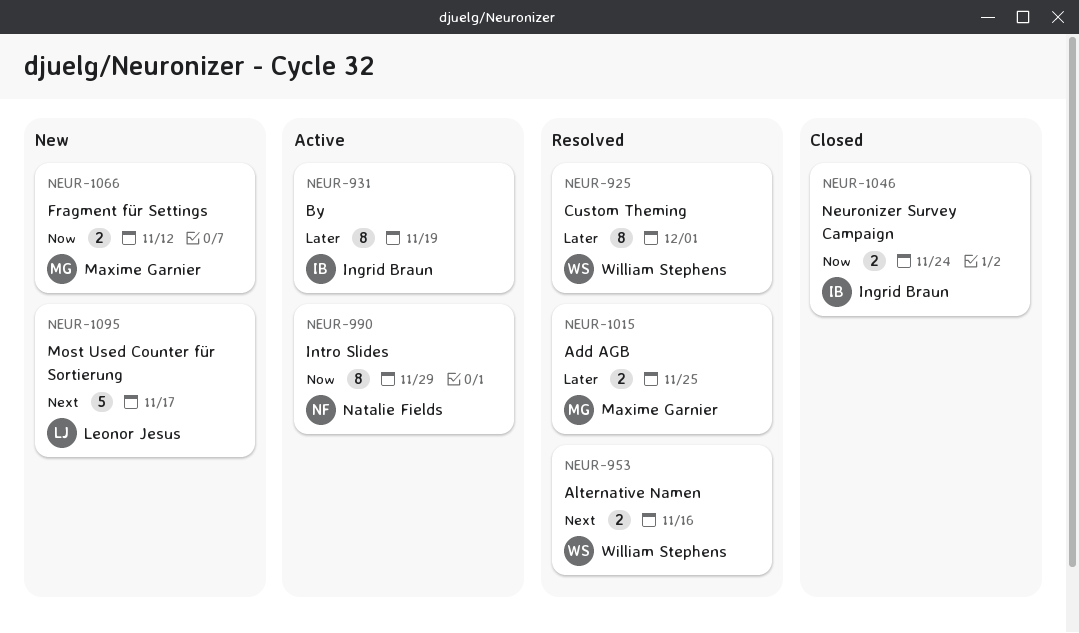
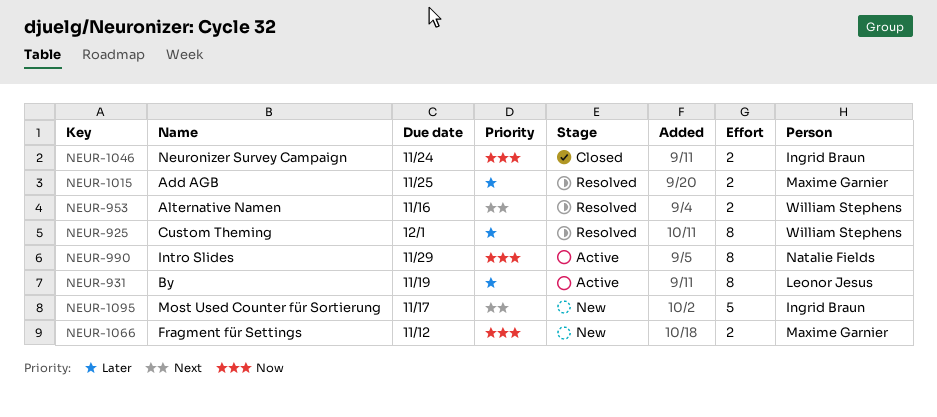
NEUR-931, owner: Ingrid Braun -> Leonor Jesus
NEUR-1095, owner: Leonor Jesus -> Ingrid Braun

